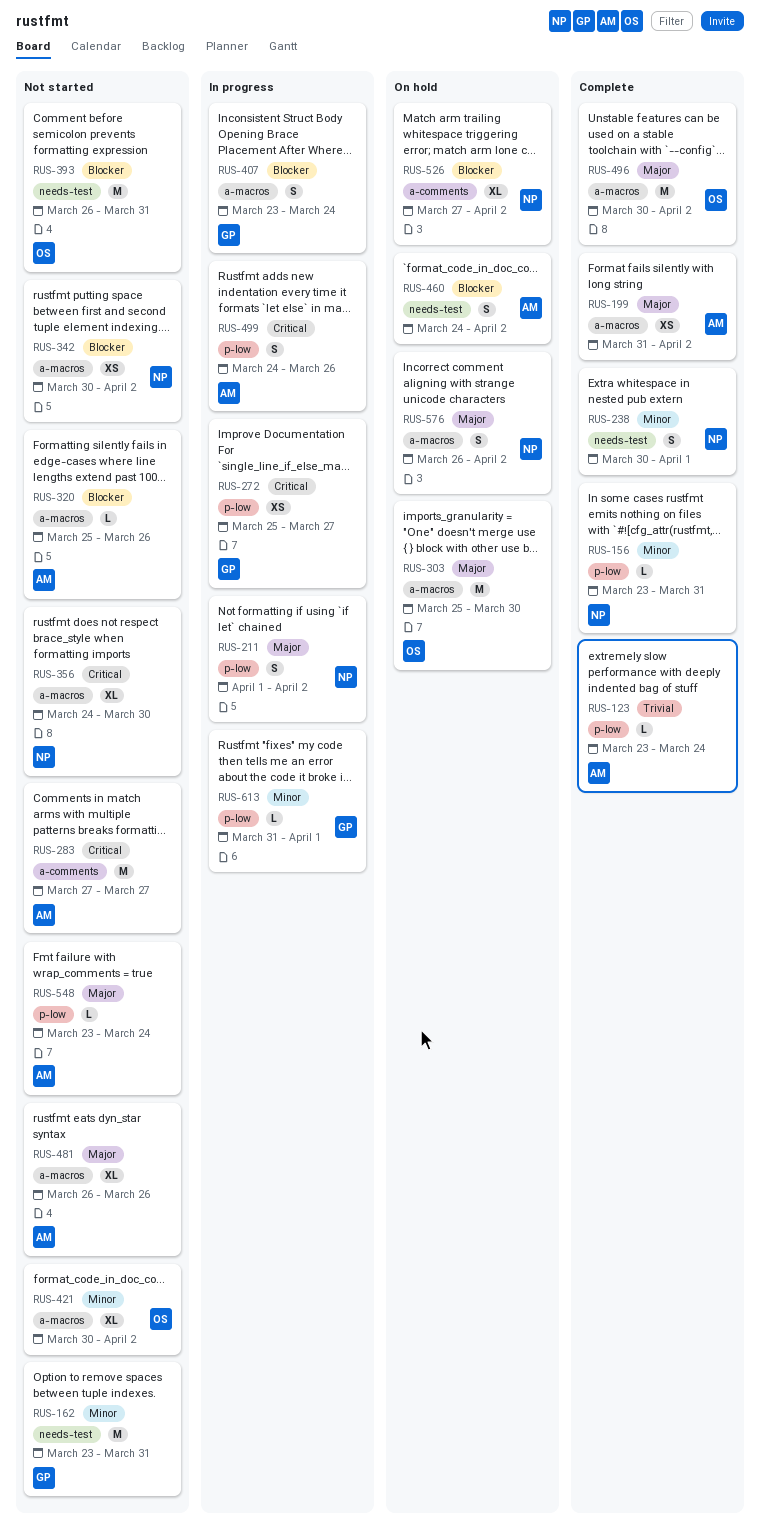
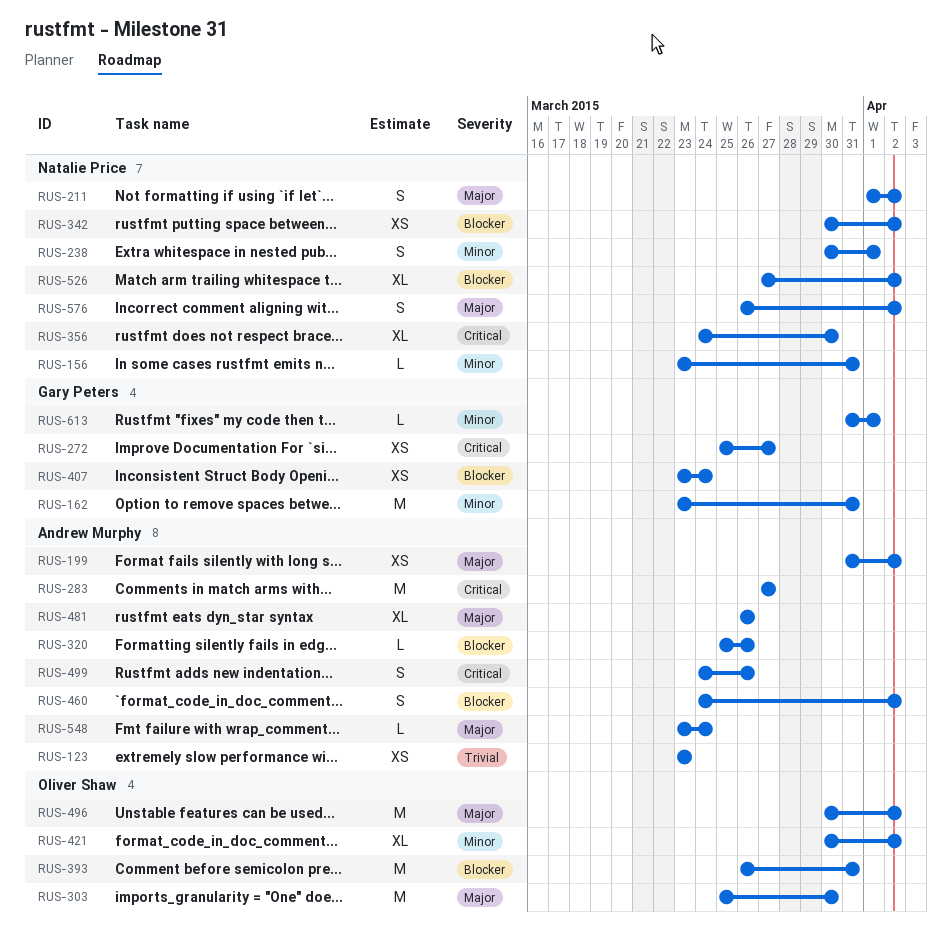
RUS-123, estimate: L -> XS
RUS-123, due: Mar 24 -> Mar 23
RUS-407, estimate: S -> XS

